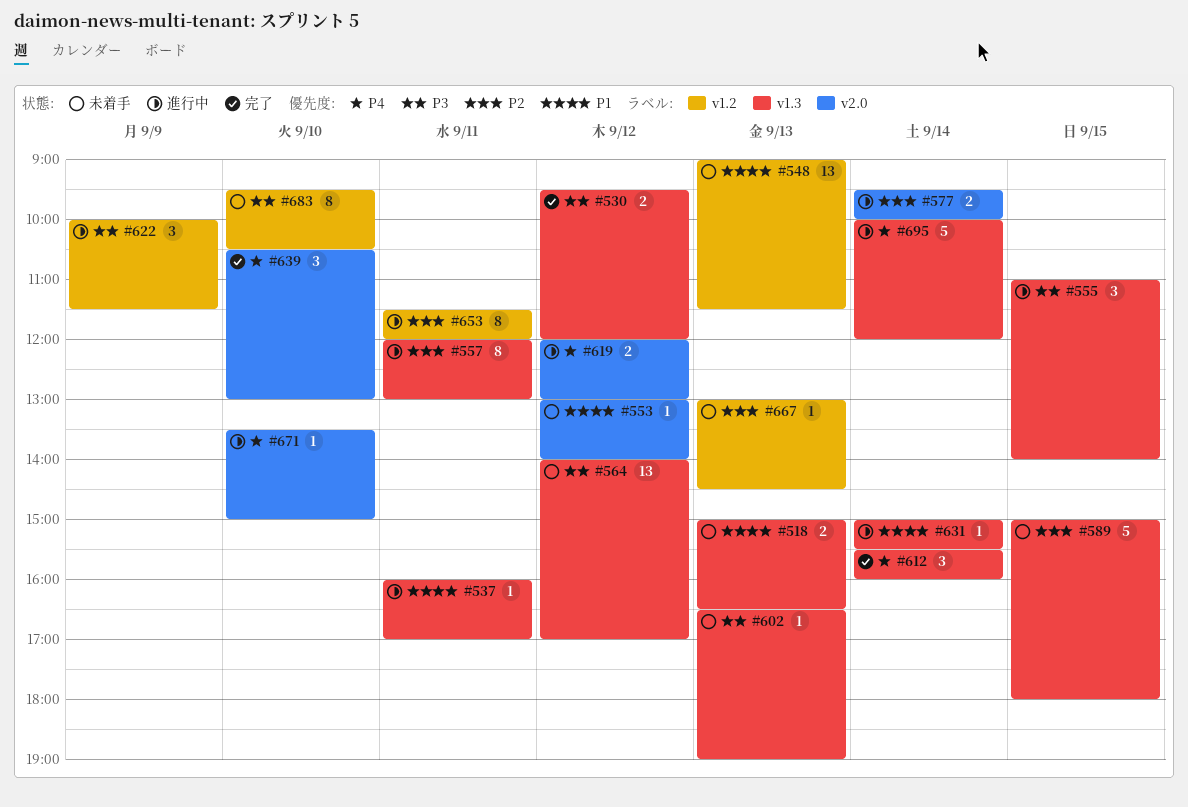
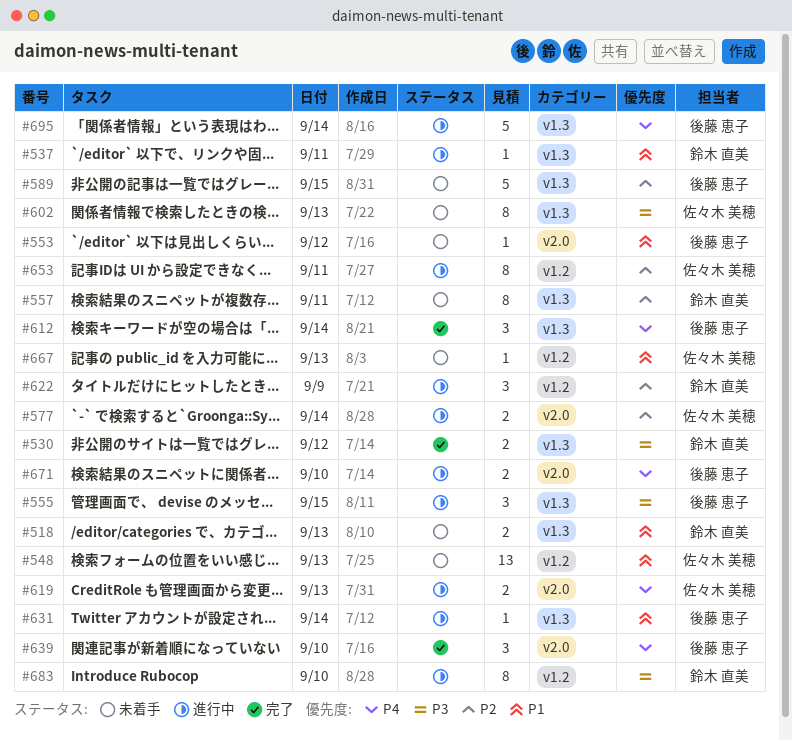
#557, status: 進行中 -> 未着手
#564: present -> none
#602, estimate: 1 -> 8
#619, day: Sep 12 -> Sep 13
#622, priority: P3 -> P2
#667, priority: P2 -> P1
#671, estimate: 1 -> 2
#683, status: 未着手 -> 進行中

